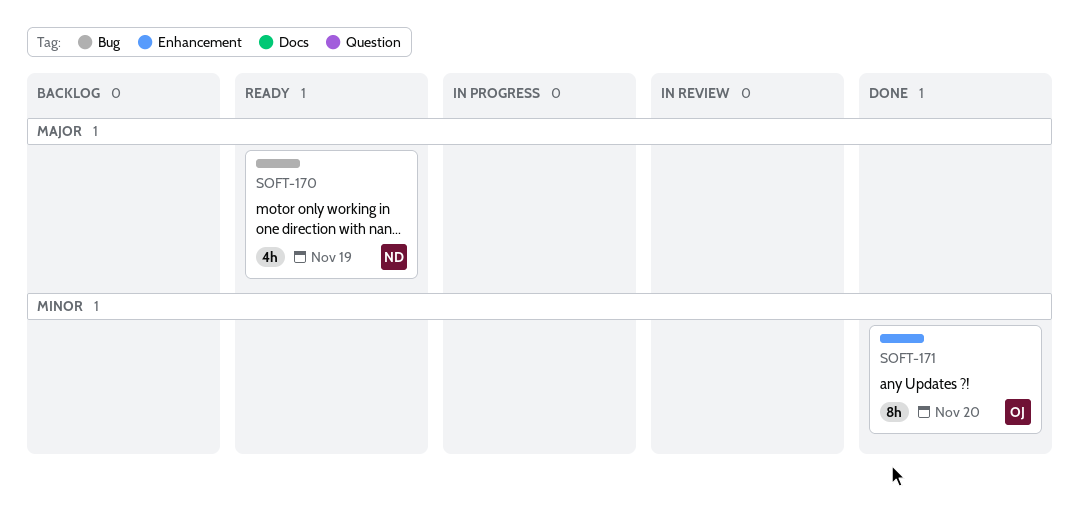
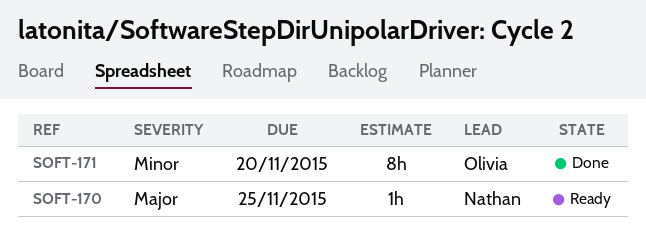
SOFT-170, estimate: 4h -> 1h
SOFT-170, due: Nov 19 -> Nov 25

